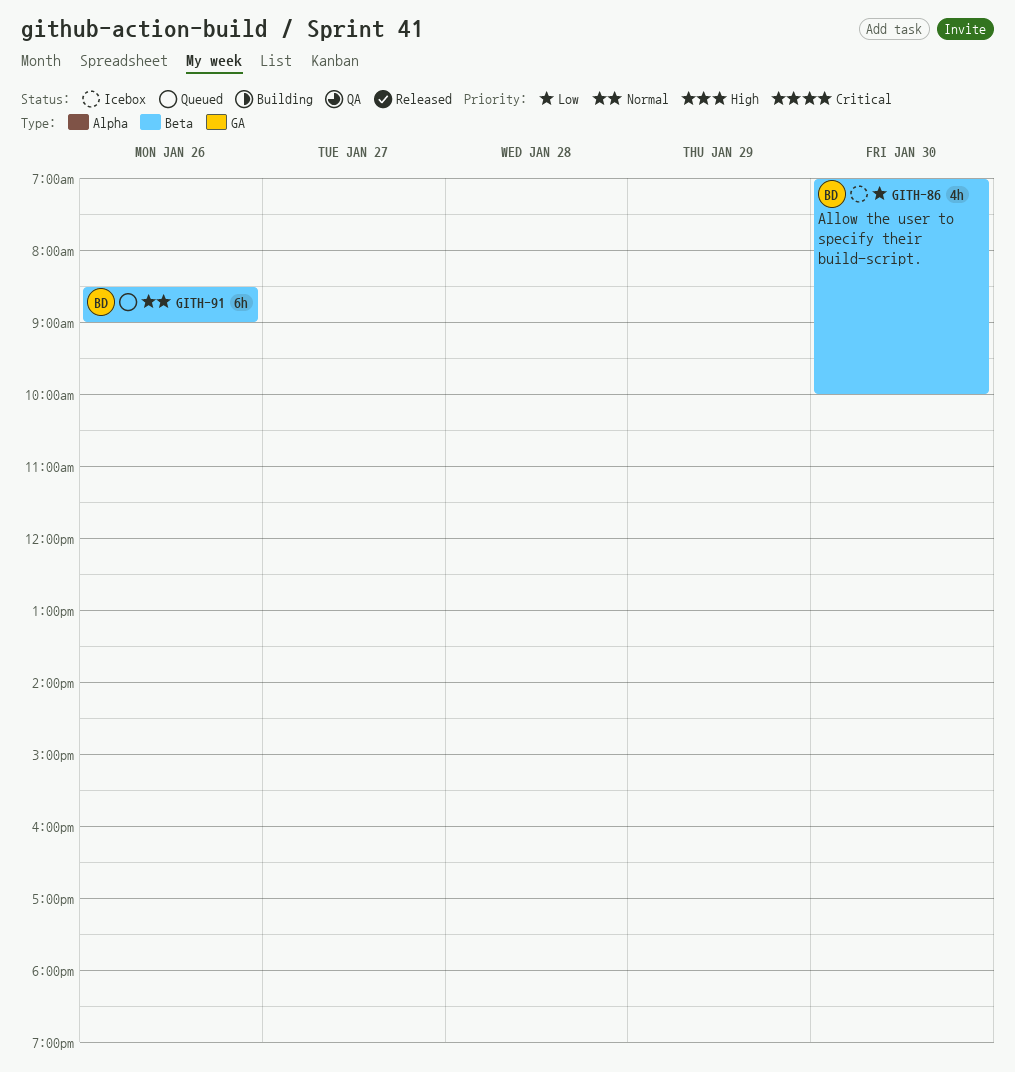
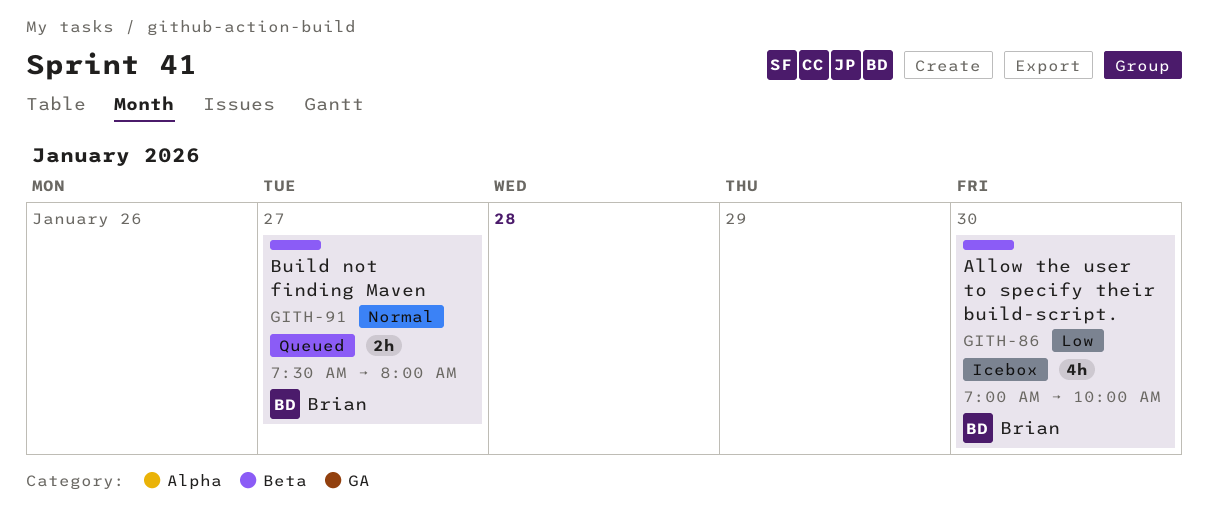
GITH-91, estimate: 6h -> 2h
GITH-91, day: Jan 26 -> Jan 27
GITH-91, begins: 08:30 -> 07:30
GITH-91, ends: 09:00 -> 08:00

